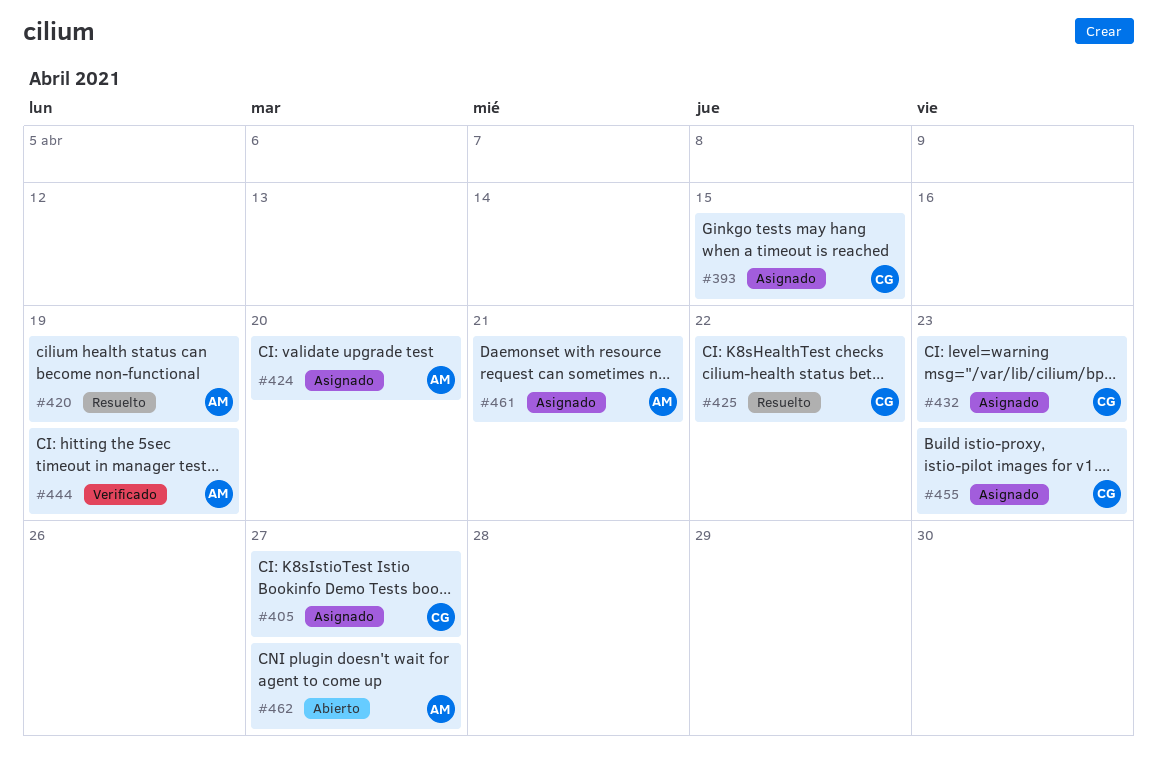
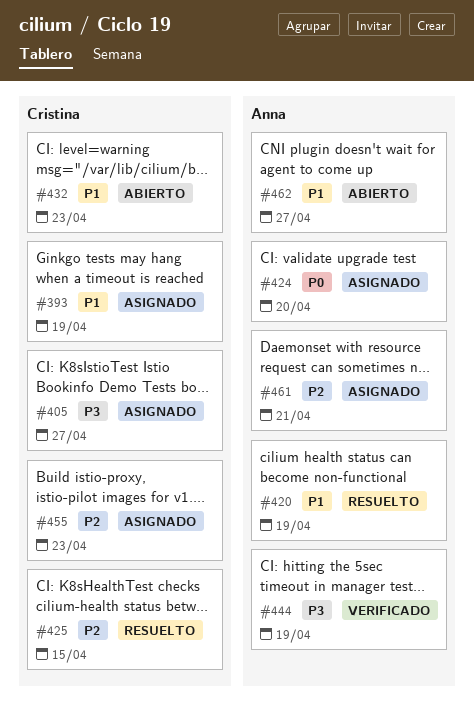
#393, due: Apr 15 -> Apr 19
#425, due: Apr 22 -> Apr 15
#432, status: Asignado -> Abierto

